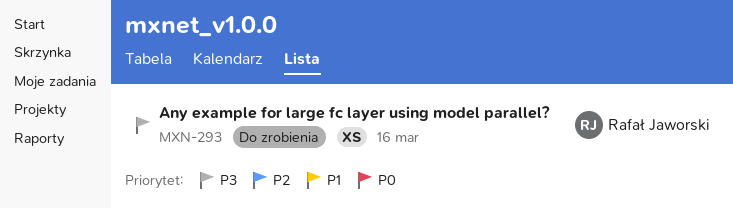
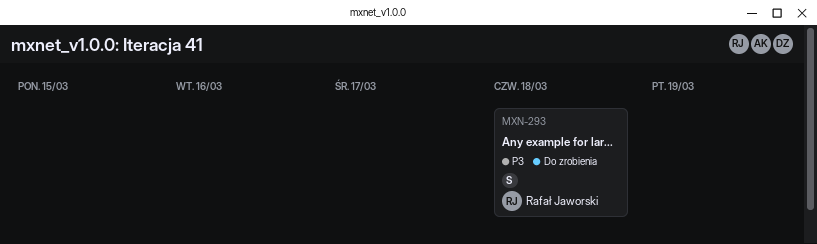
MXN-293, estimate: XS -> S
MXN-293, due: Mar 16 -> Mar 18

